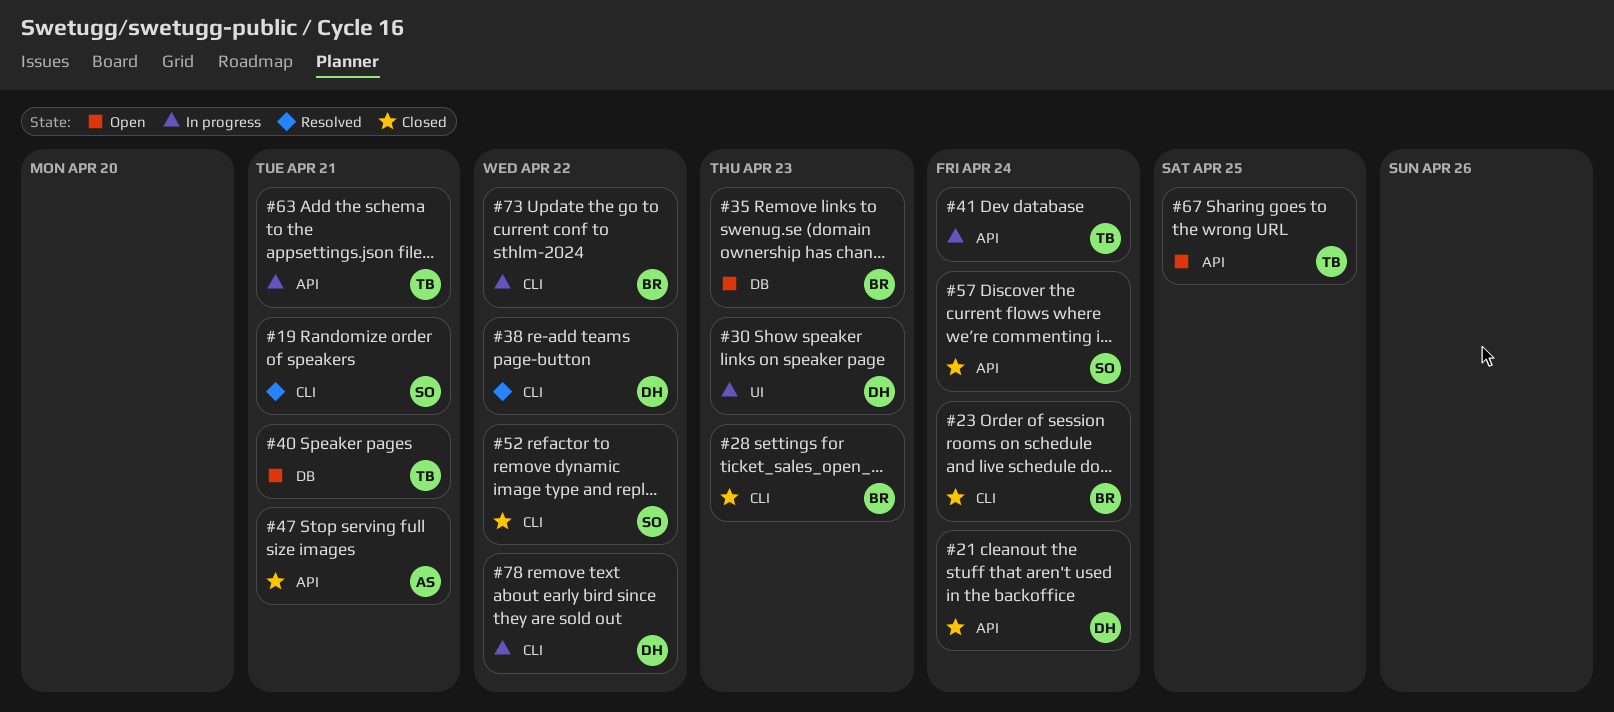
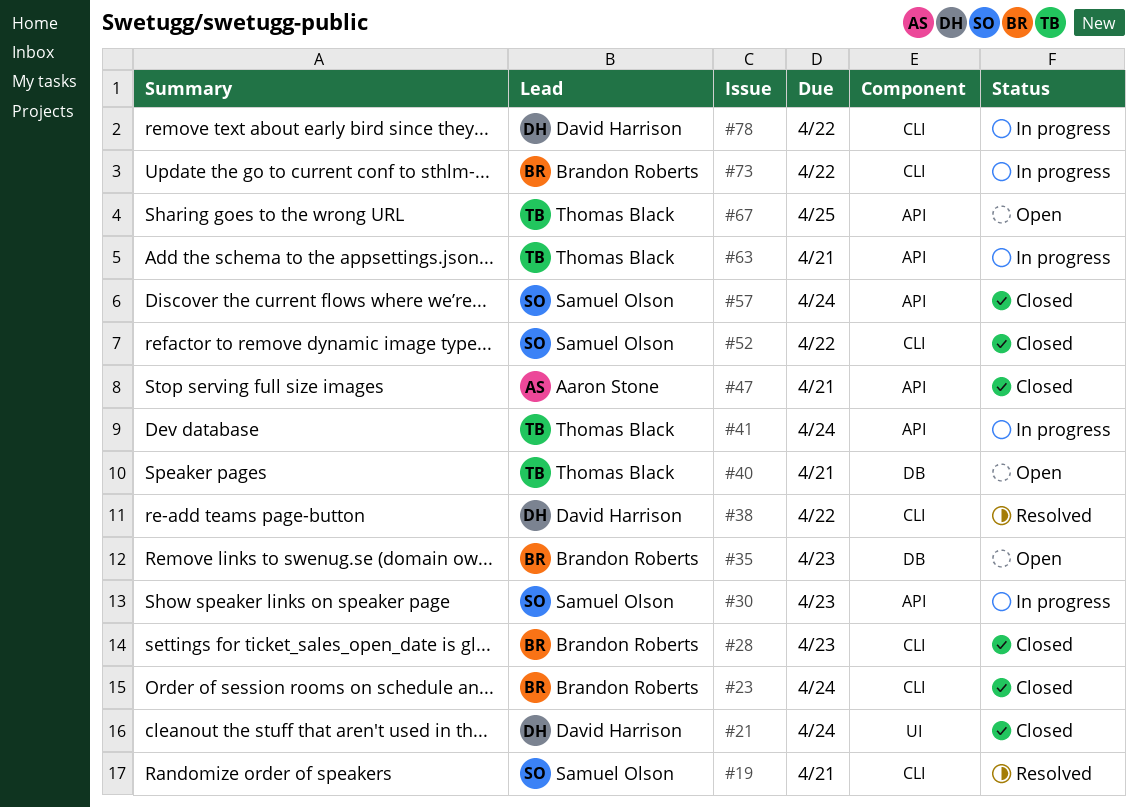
#21, label: API -> UI
#30, owner: David Harrison -> Samuel Olson
#30, label: UI -> API

